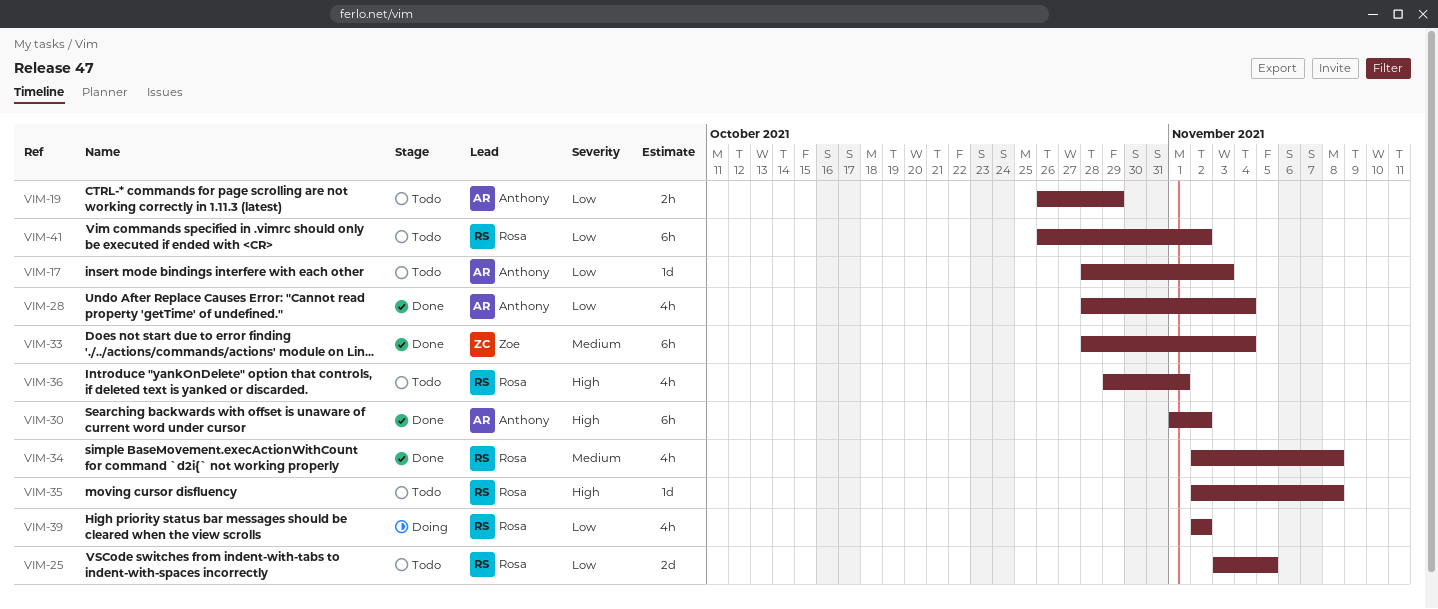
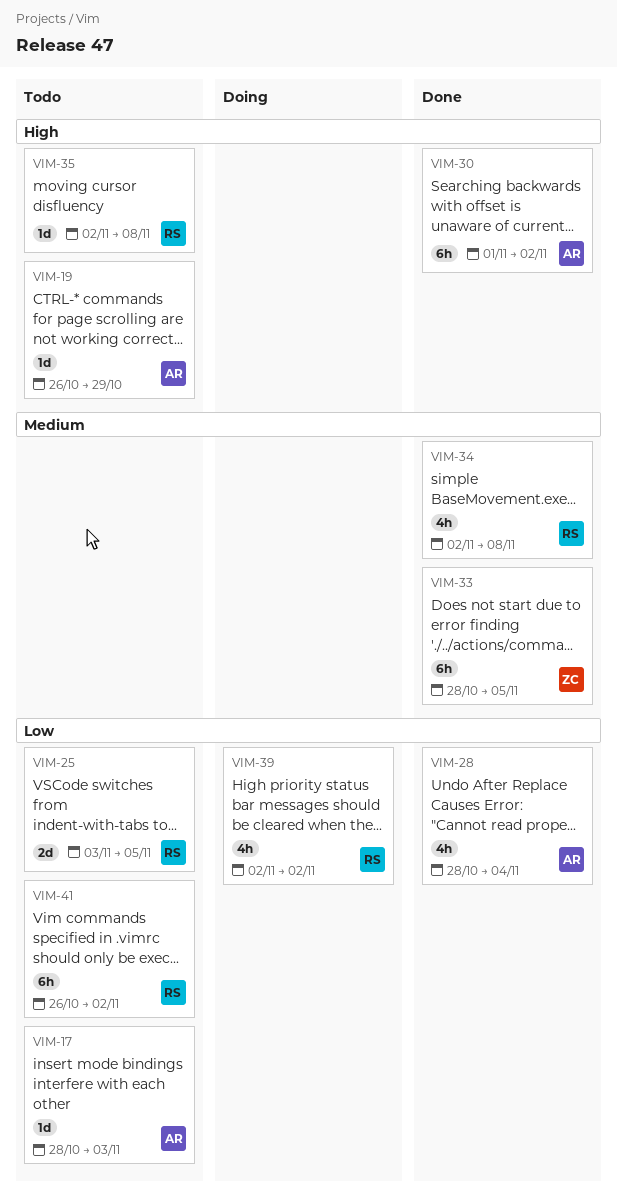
VIM-19, priority: Low -> High
VIM-19, estimate: 2h -> 1d
VIM-33, due: Nov 4 -> Nov 5
VIM-36: present -> none

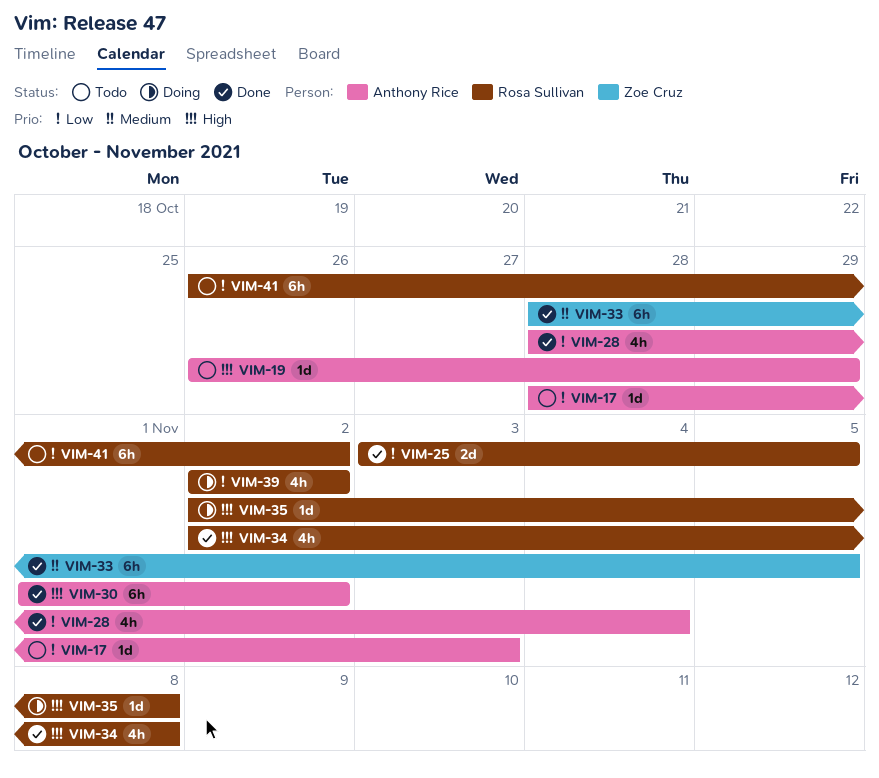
VIM-25, status: Todo -> Done
VIM-34, priority: Medium -> High
VIM-35, status: Todo -> Doing

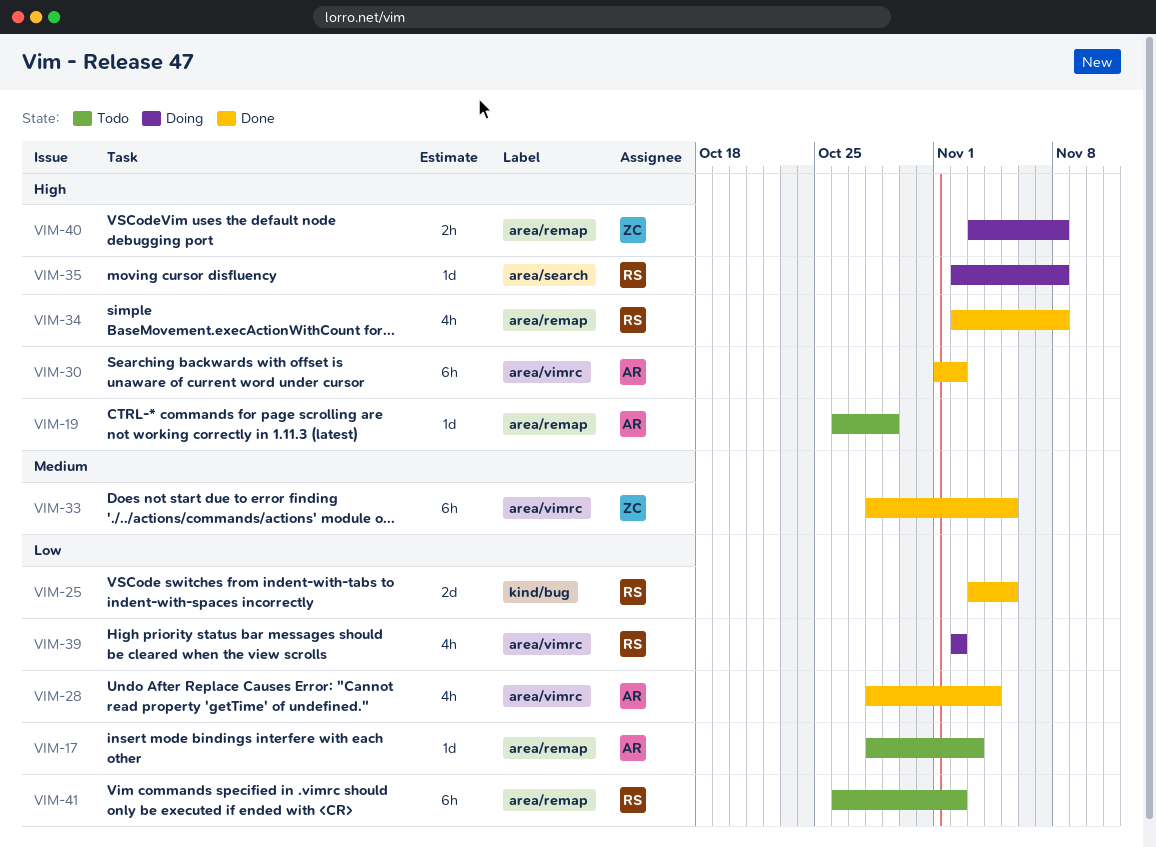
VIM-40: none -> present

